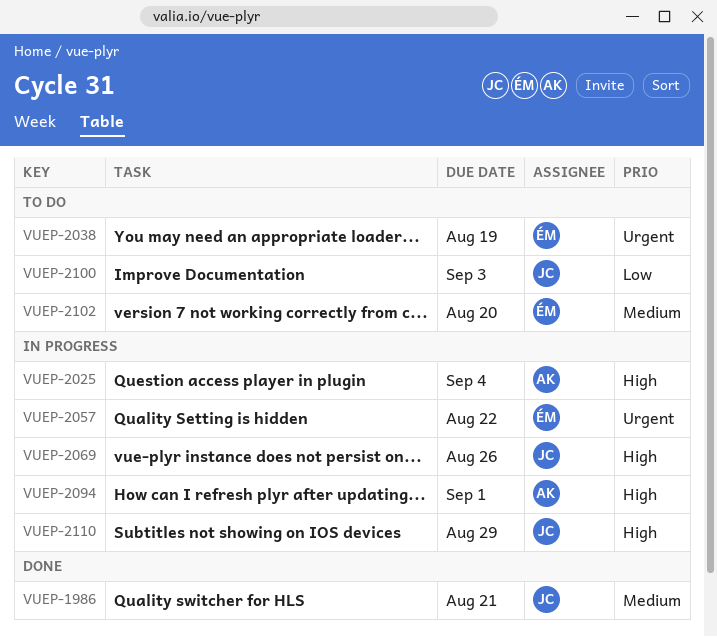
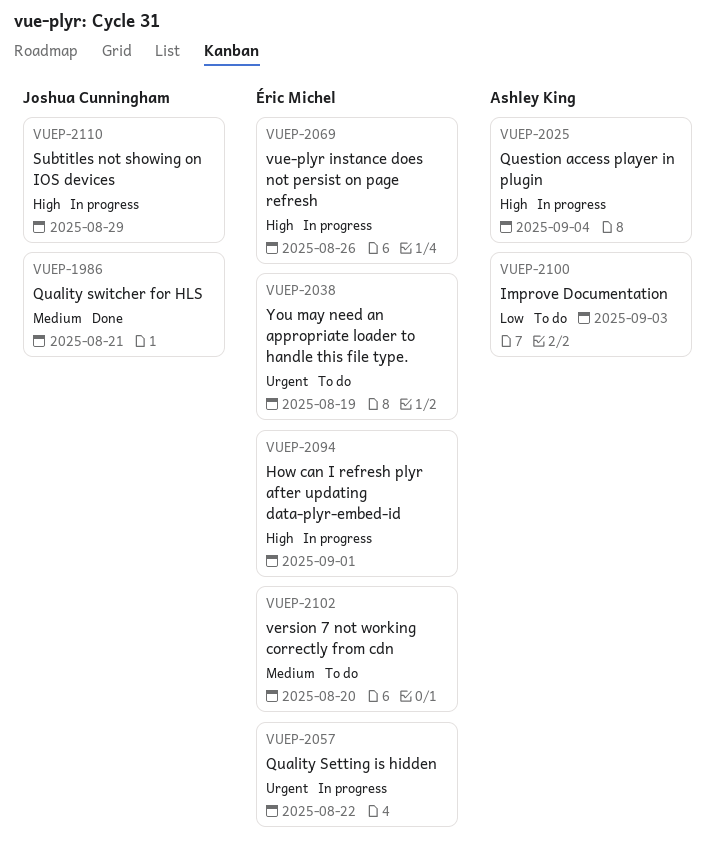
VUEP-2069, owner: Joshua Cunningham -> Éric Michel
VUEP-2094, owner: Ashley King -> Éric Michel
VUEP-2100, owner: Joshua Cunningham -> Ashley King

